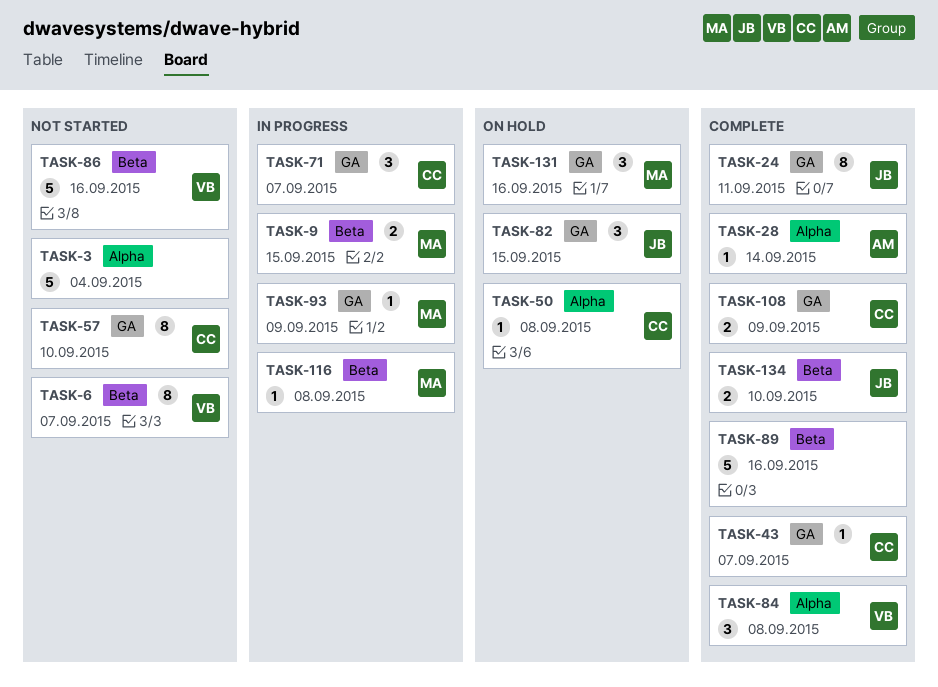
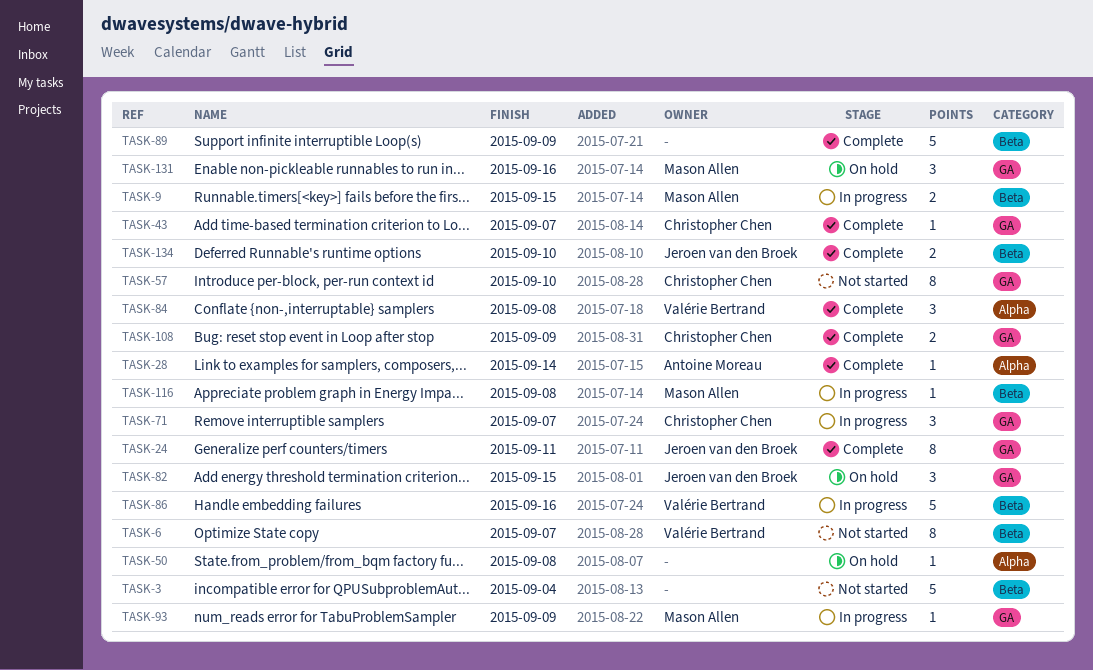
TASK-3, label: Alpha -> Beta
TASK-50, owner: Christopher Chen -> none
TASK-86, status: Not started -> In progress
TASK-89, due: Sep 16 -> Sep 9

